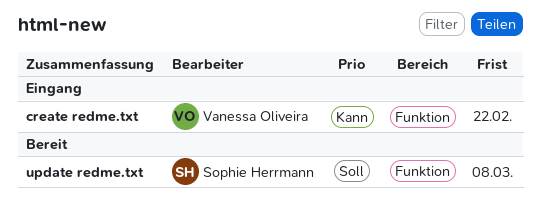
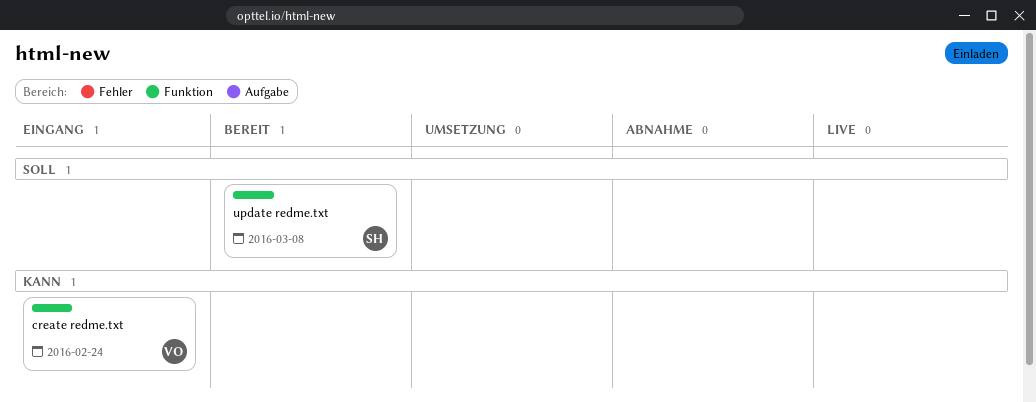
create redme.txt, due: Feb 22 -> Feb 24

